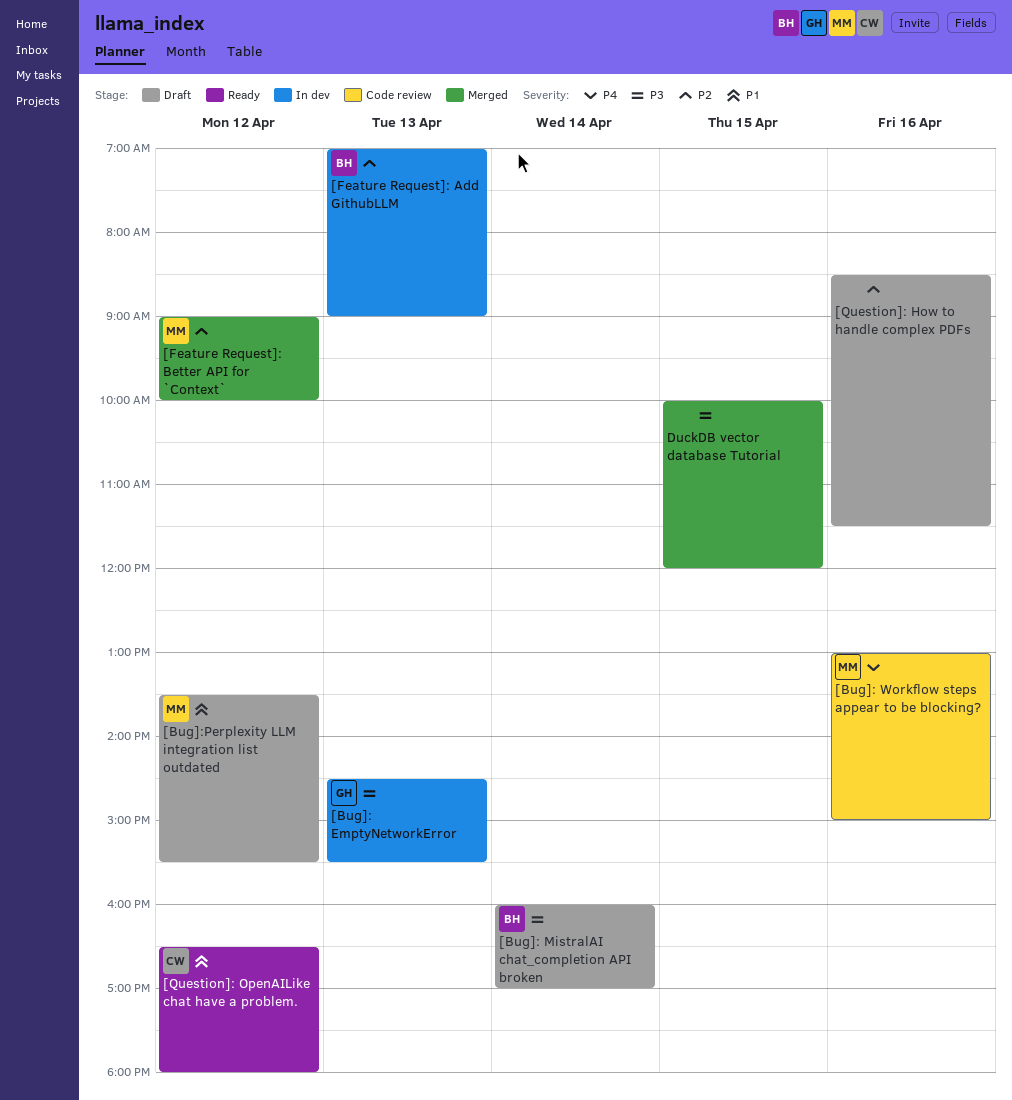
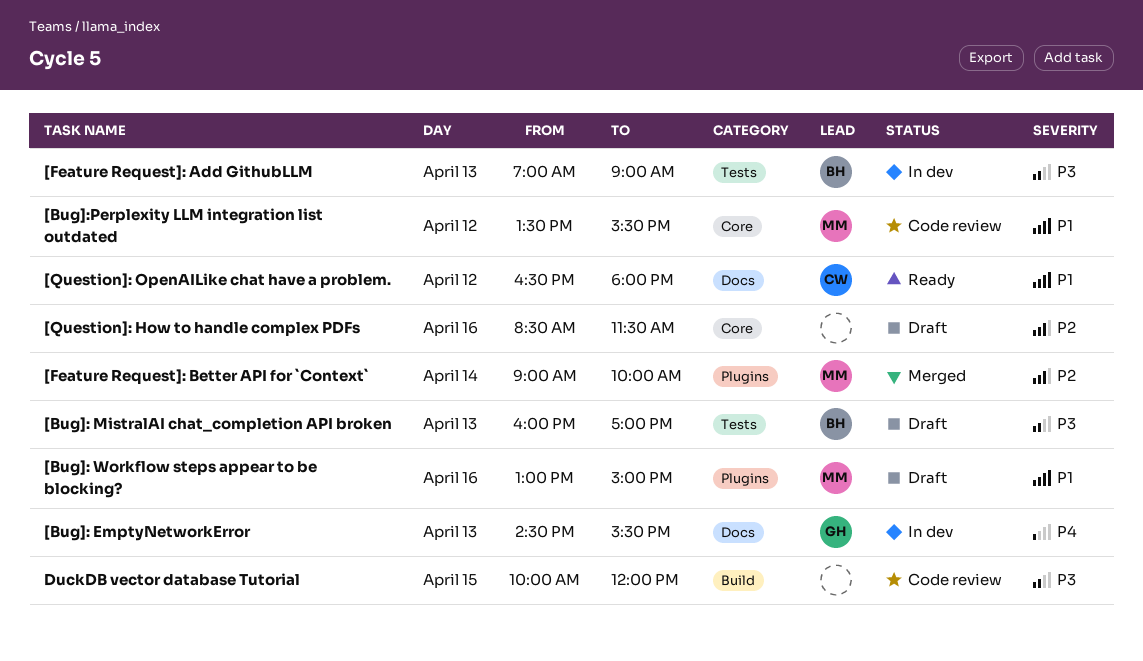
[Bug]: EmptyNetworkError, priority: P3 -> P4
[Bug]: MistralAI chat_completion API broken, day: Apr 14 -> Apr 13
[Bug]: Workflow steps appear to be blocking?, status: Code review -> Draft
[Bug]: Workflow steps appear to be blocking?, priority: P4 -> P1
[Bug]:Perplexity LLM integration list outdated, status: Draft -> Code review
[Feature Request]: Add GithubLLM, priority: P2 -> P3
[Feature Request]: Better API for `Context`, day: Apr 12 -> Apr 14
DuckDB vector database Tutorial, status: Merged -> Code review

